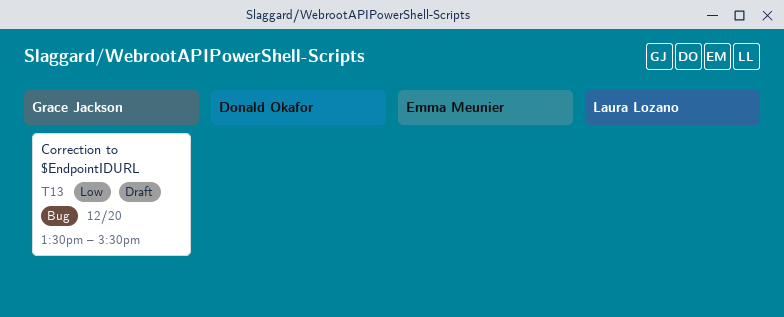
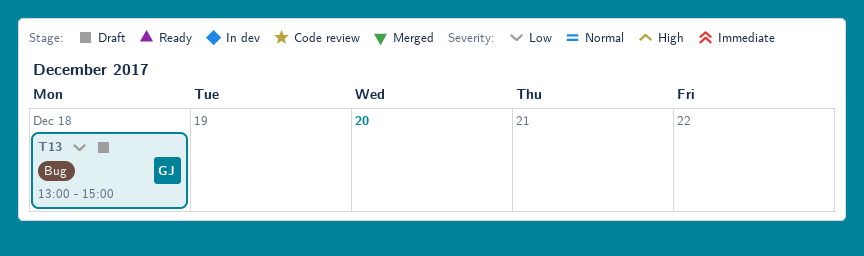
T13, day: Dec 20 -> Dec 18
T13, begins: 13:30 -> 13:00
T13, ends: 15:30 -> 15:00

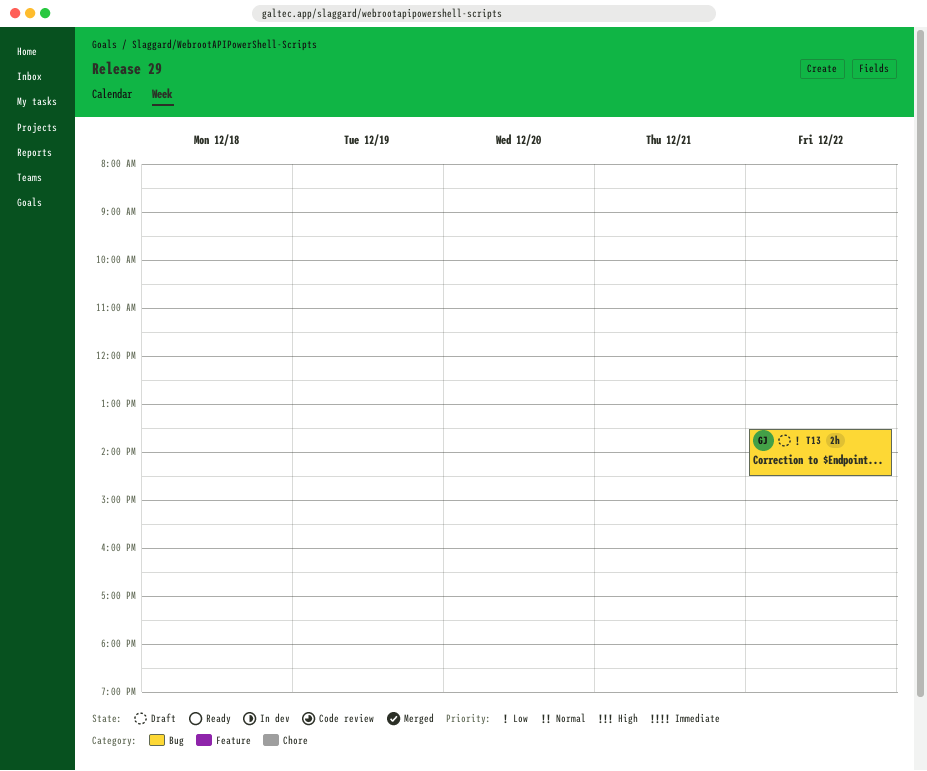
T13, day: Dec 18 -> Dec 22
T13, begins: 13:00 -> 13:30
T13, ends: 15:00 -> 14:30

